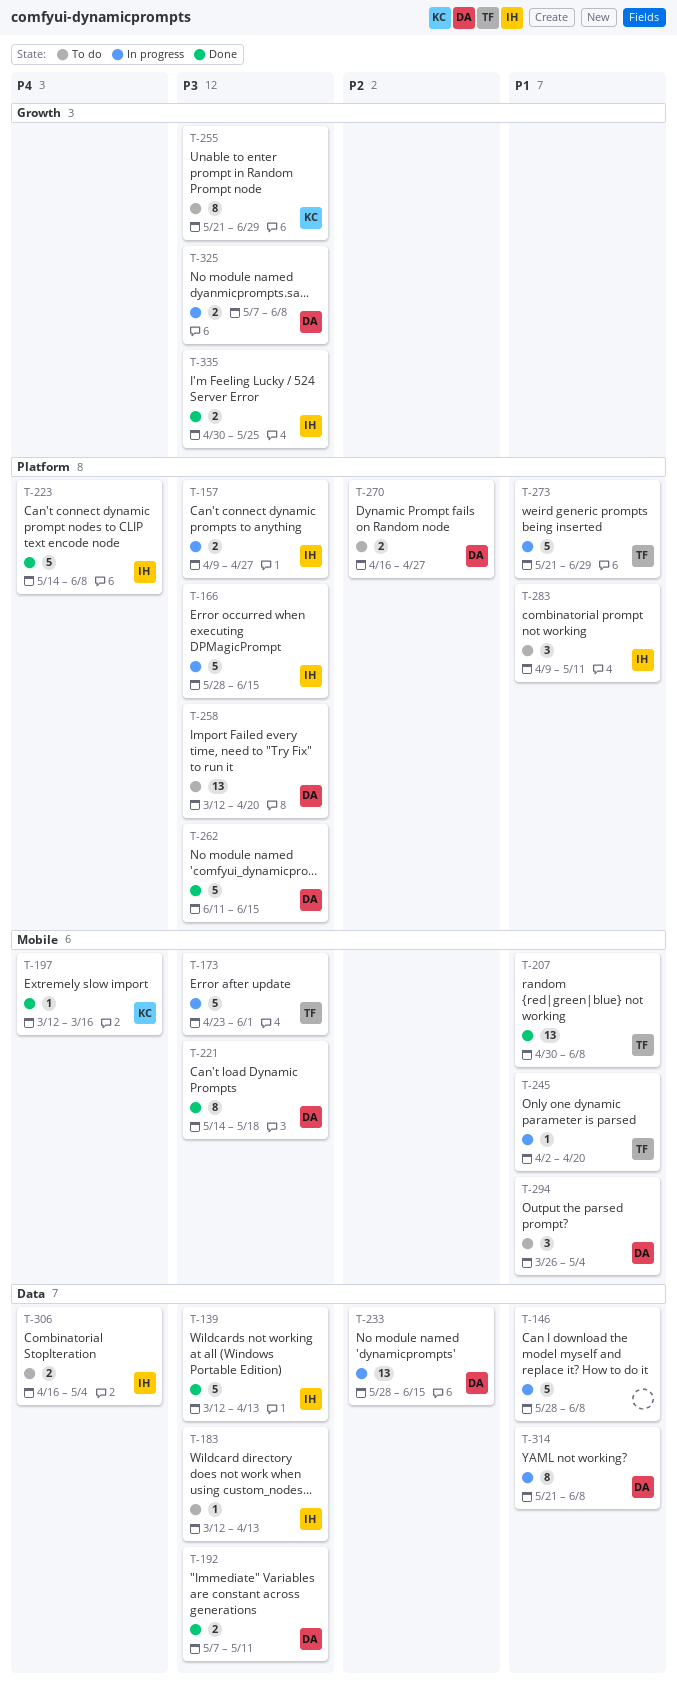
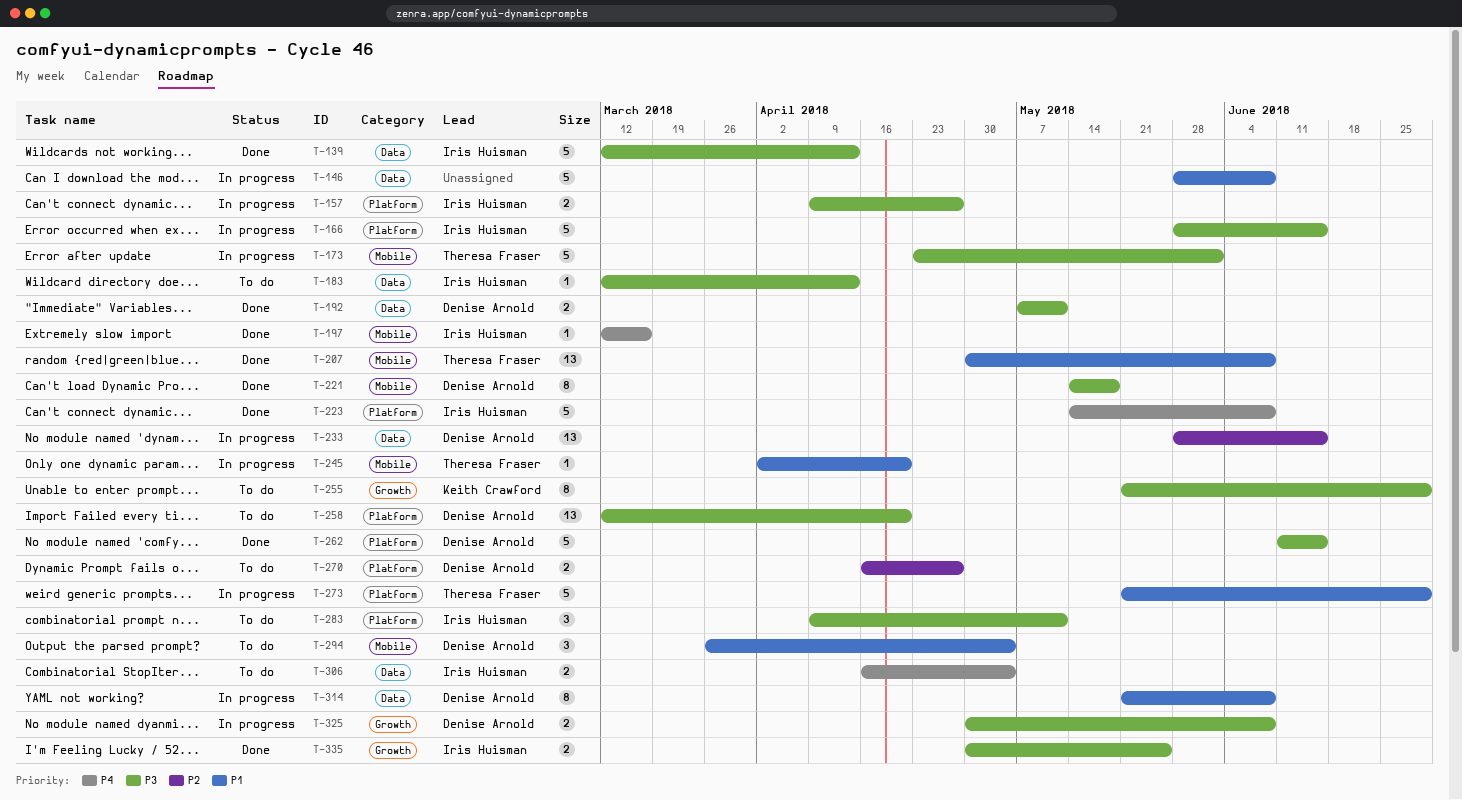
T-197, owner: Keith Crawford -> Iris Huisman
T-283, priority: P1 -> P3
T-325, start: May 7 -> Apr 30

